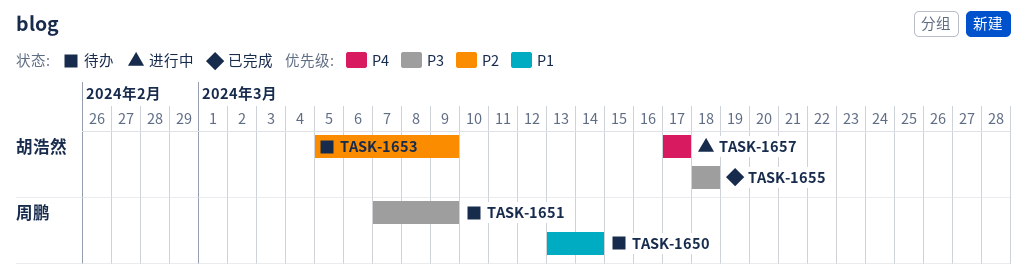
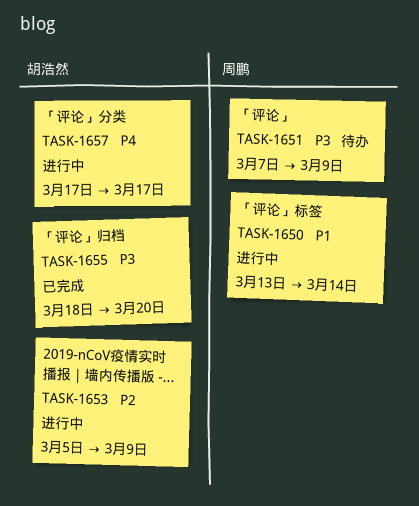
TASK-1650, status: 待办 -> 进行中
TASK-1653, status: 待办 -> 进行中
TASK-1655, due: Mar 18 -> Mar 20

